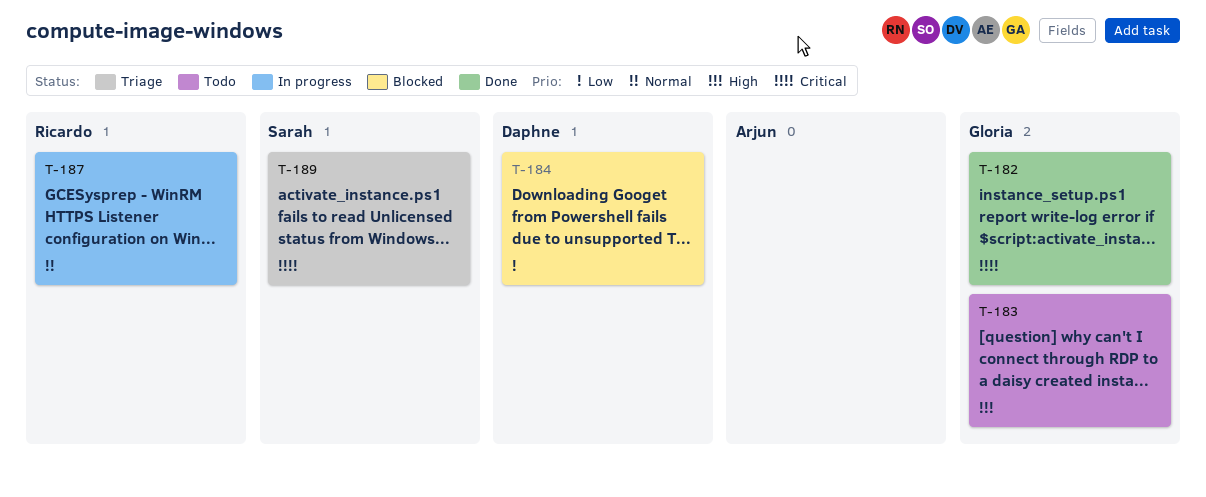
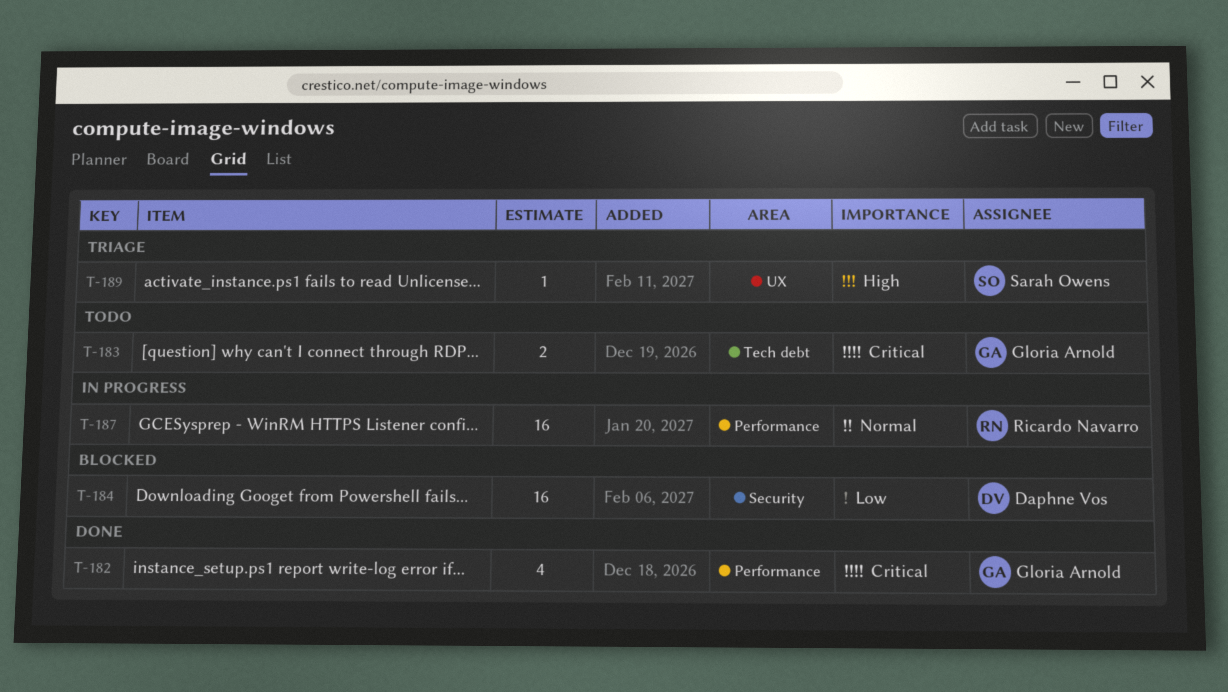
T-183, priority: High -> Critical
T-189, priority: Critical -> High

